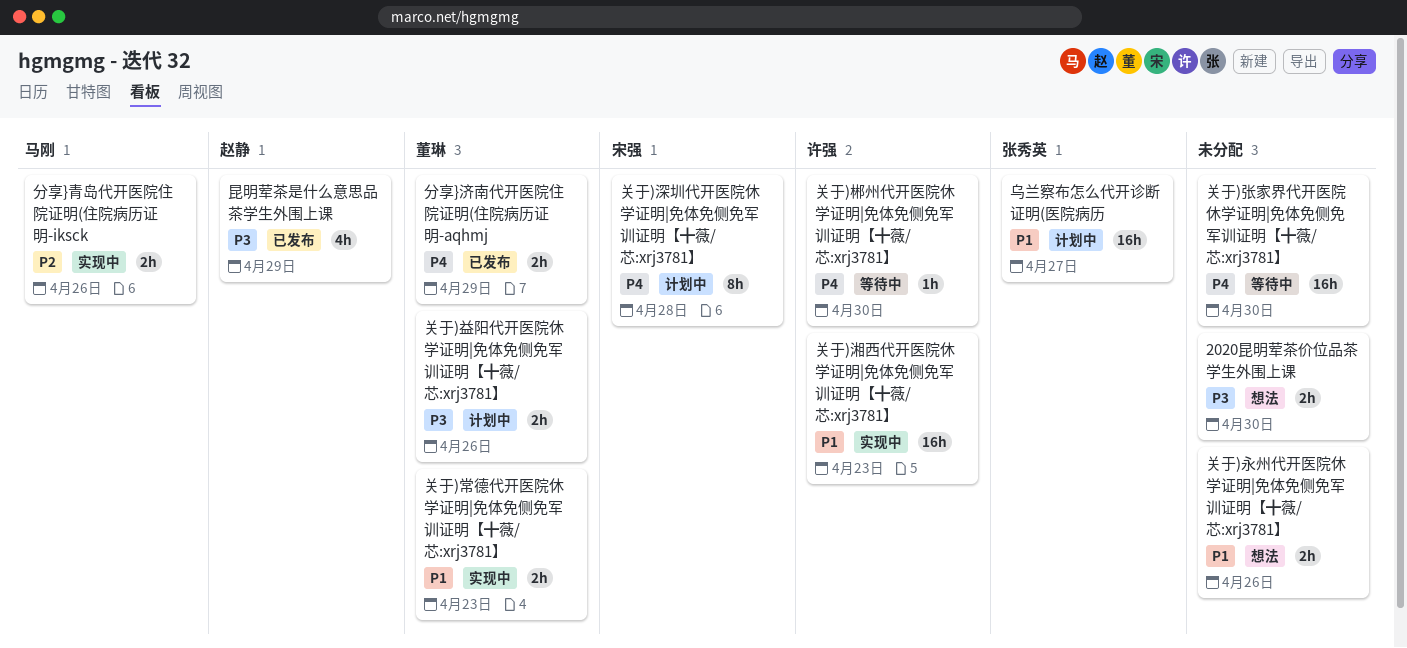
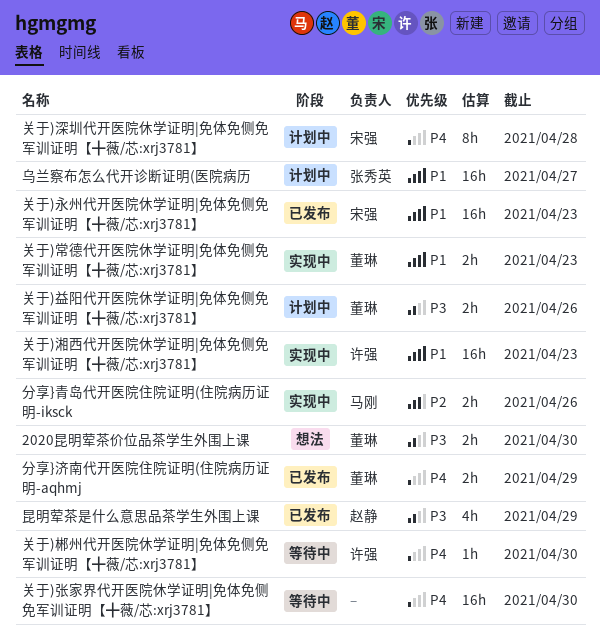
2020昆明荤茶价位品茶学生外围上课, owner: none -> 董琳
关于)永州代开医院休学证明|免体免侧免军训证明【╋薇/芯:xrj3781】, status: 想法 -> 已发布
关于)永州代开医院休学证明|免体免侧免军训证明【╋薇/芯:xrj3781】, owner: none -> 宋强
关于)永州代开医院休学证明|免体免侧免军训证明【╋薇/芯:xrj3781】, estimate: 2h -> 16h
关于)永州代开医院休学证明|免体免侧免军训证明【╋薇/芯:xrj3781】, due: Apr 26 -> Apr 23

